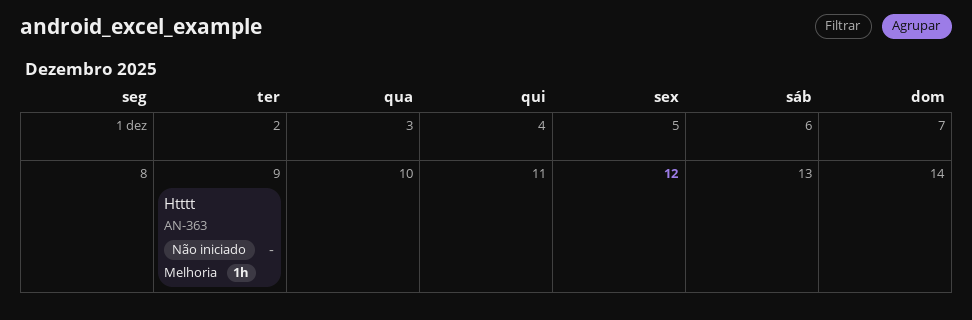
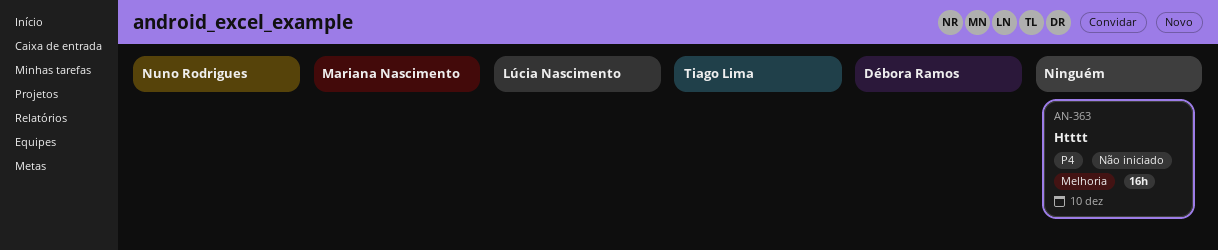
AN-363, estimate: 1h -> 16h
AN-363, due: Dec 9 -> Dec 10

